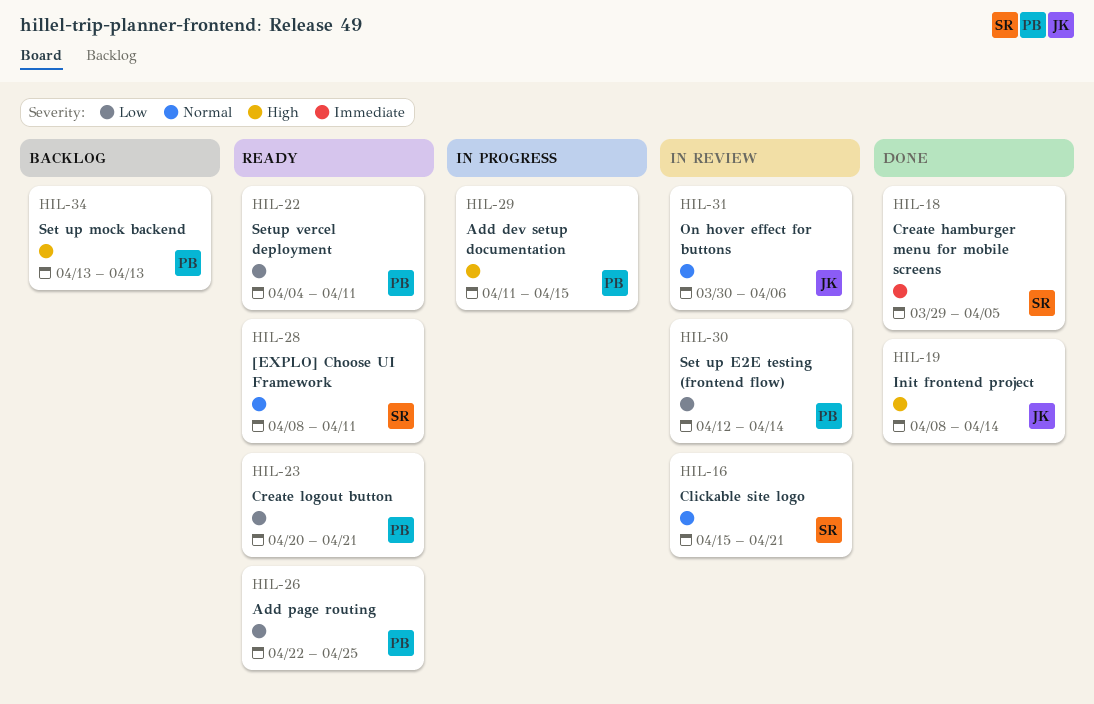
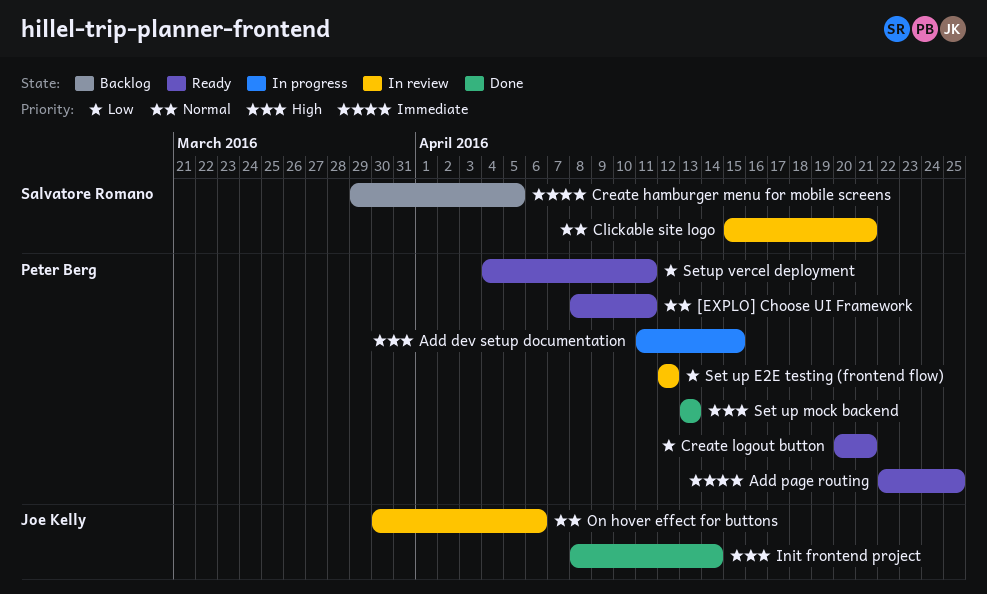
[EXPLO] Choose UI Framework, owner: Salvatore Romano -> Peter Berg
Add page routing, priority: Low -> Immediate
Create hamburger menu for mobile screens, status: Done -> Backlog
Set up E2E testing (frontend flow), due: Apr 14 -> Apr 12
Set up mock backend, status: Backlog -> Done

